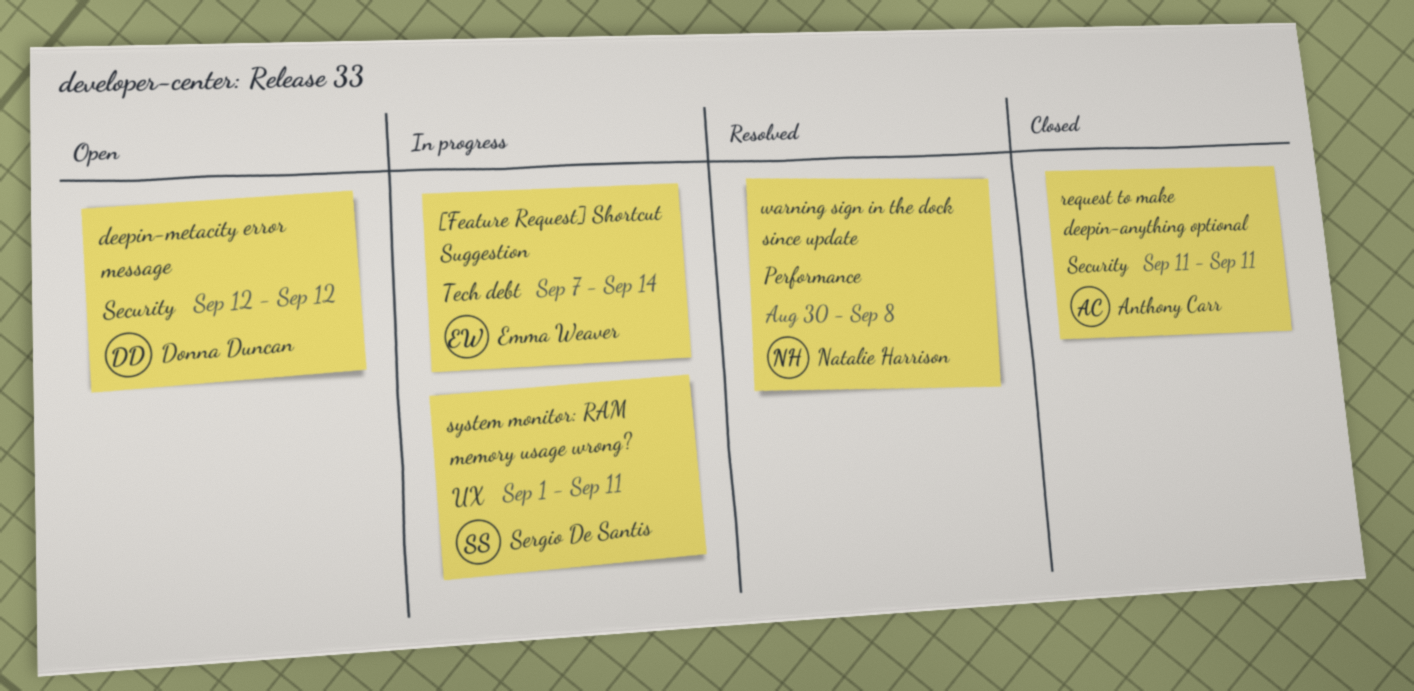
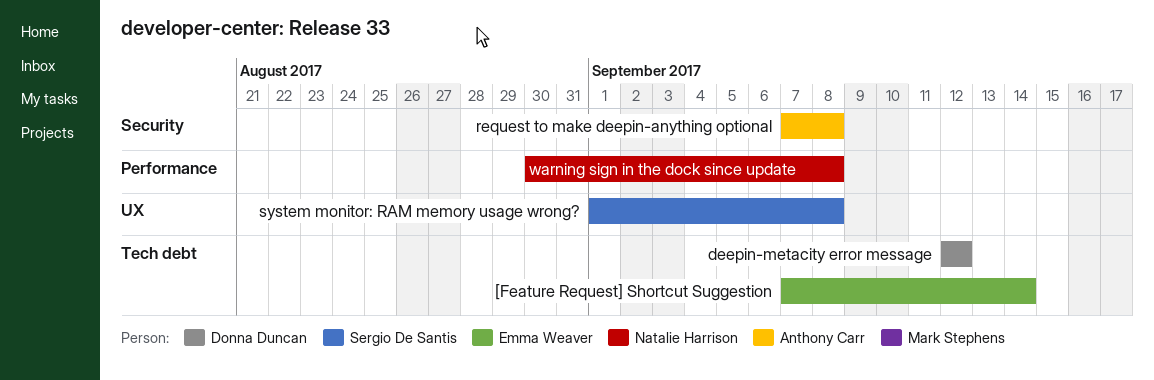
deepin-metacity error message, label: Security -> Tech debt
request to make deepin-anything optional, start: Sep 11 -> Sep 7
request to make deepin-anything optional, due: Sep 11 -> Sep 8
system monitor: RAM memory usage wrong?, due: Sep 11 -> Sep 8

